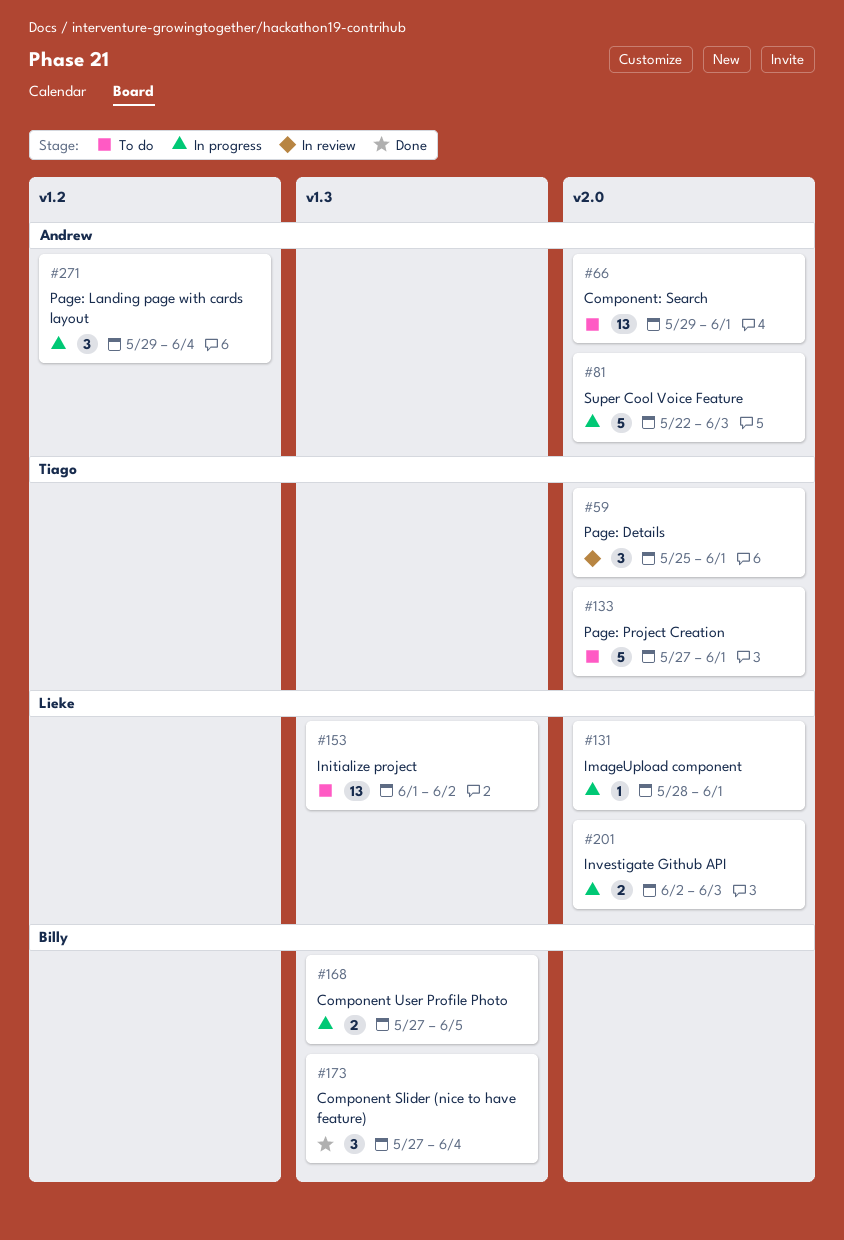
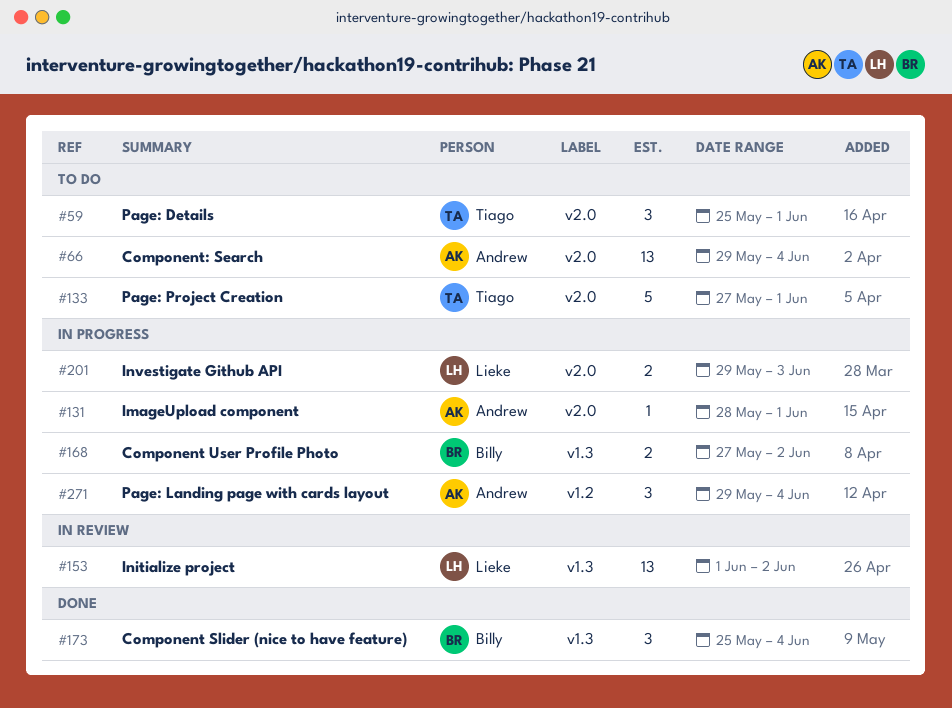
#59, status: In review -> To do
#66, due: Jun 1 -> Jun 4
#81: present -> none
#131, owner: Lieke -> Andrew
#153, status: To do -> In review
#168, due: Jun 5 -> Jun 2
#173, start: May 27 -> May 25
#201, start: Jun 2 -> May 29

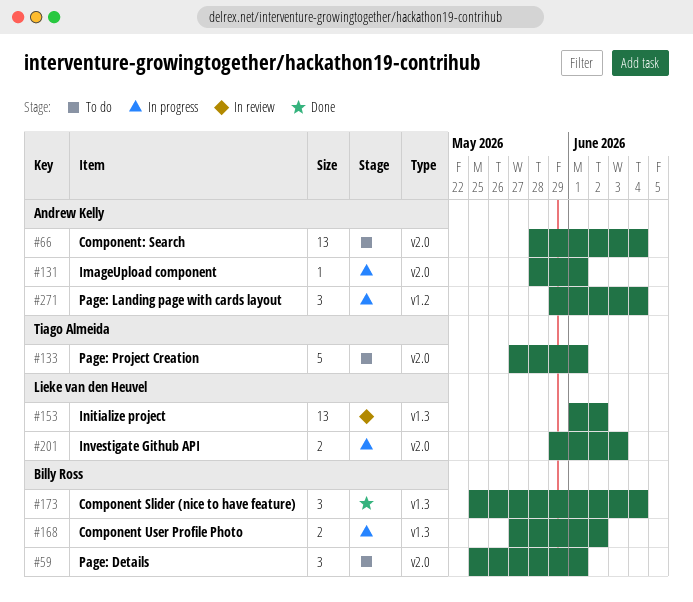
#59, owner: Tiago Almeida -> Billy Ross
#66, start: May 29 -> May 28

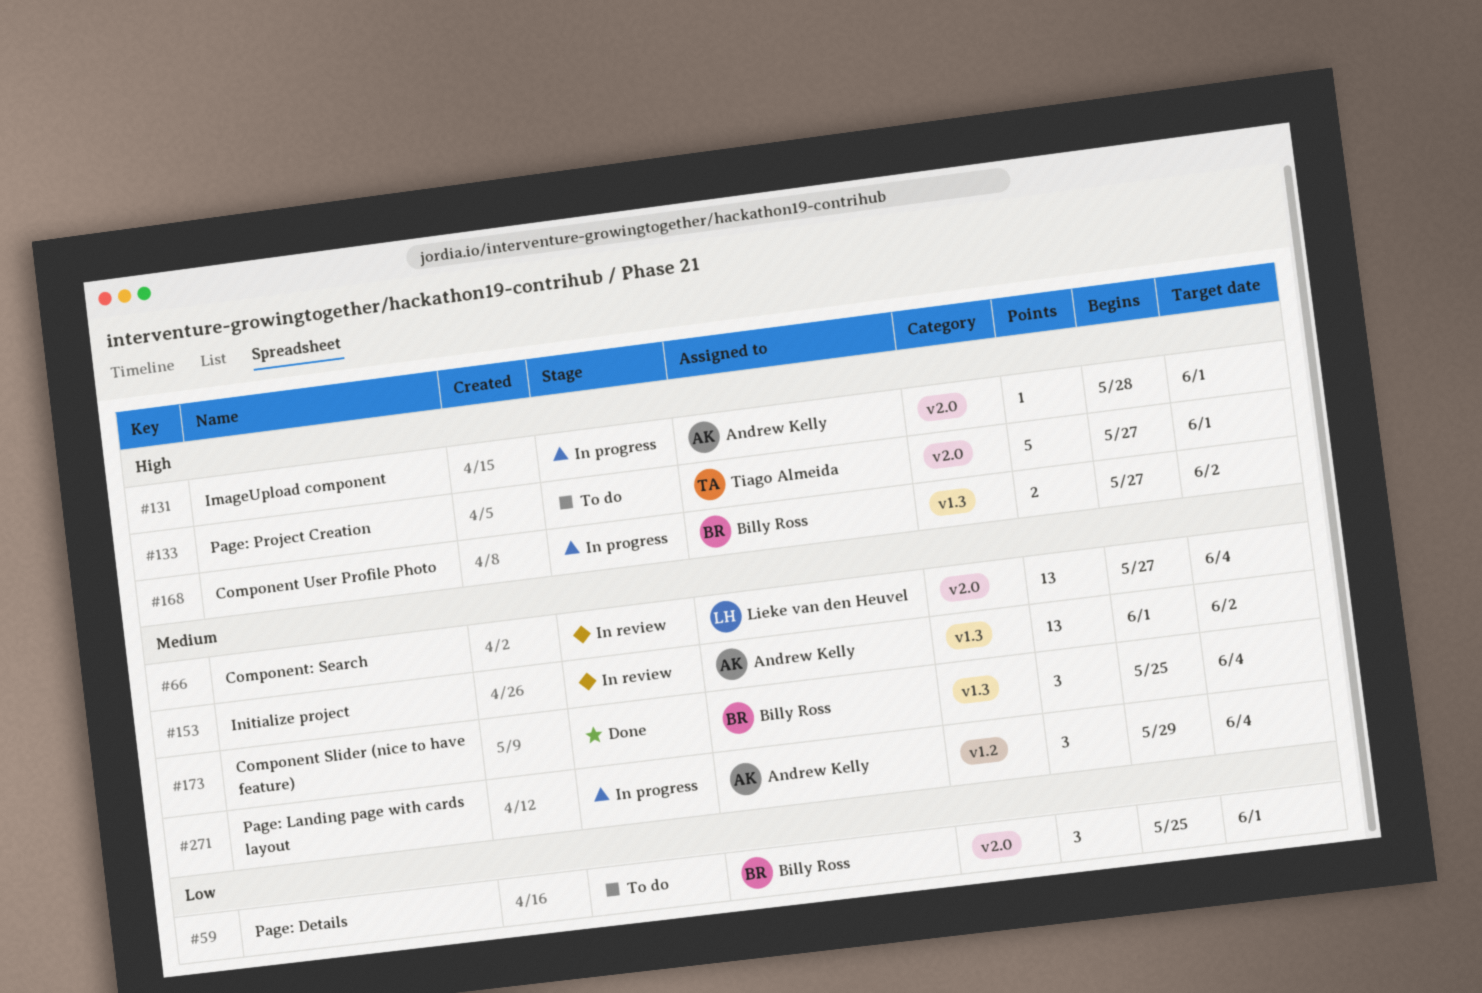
#66, status: To do -> In review
#66, owner: Andrew Kelly -> Lieke van den Heuvel
#66, start: May 28 -> May 27
#153, owner: Lieke van den Heuvel -> Andrew Kelly
#201: present -> none

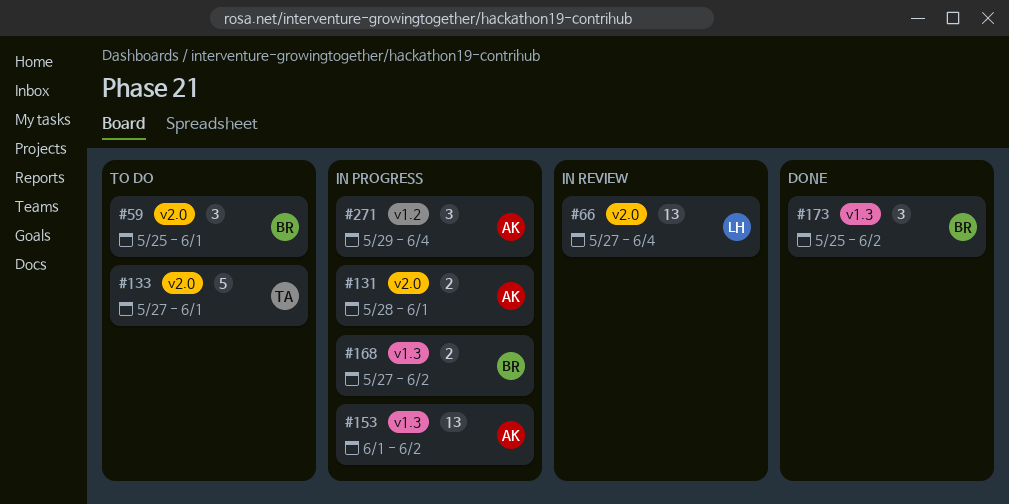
#131, estimate: 1 -> 2
#153, status: In review -> In progress
#173, due: Jun 4 -> Jun 2

